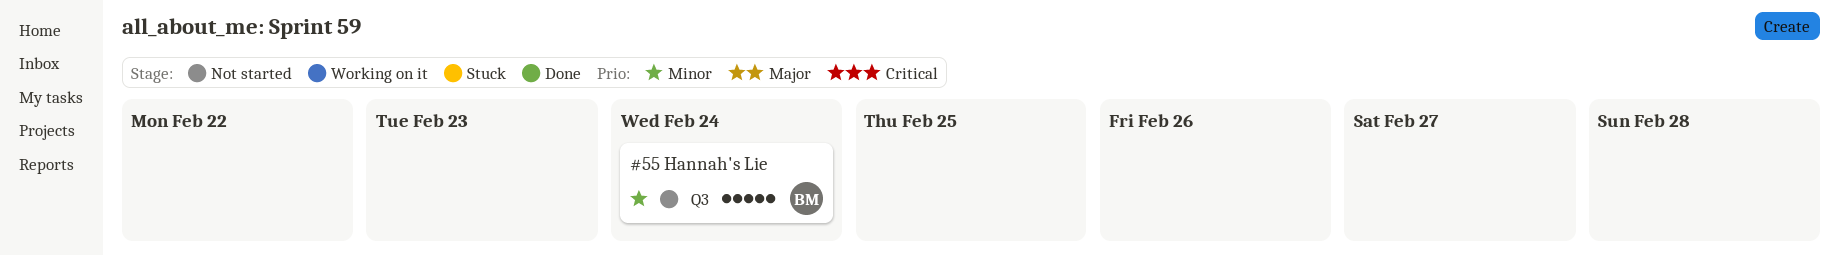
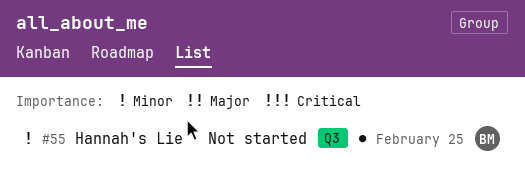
#55, estimate: 5 -> 1
#55, due: Feb 24 -> Feb 25

